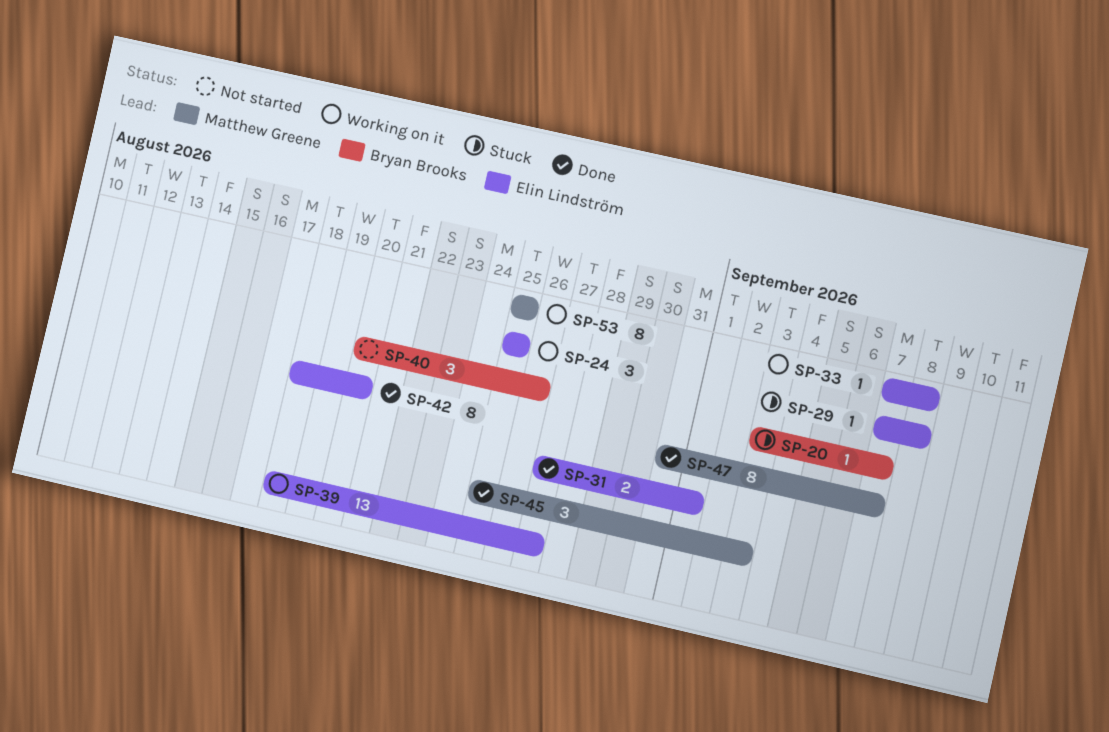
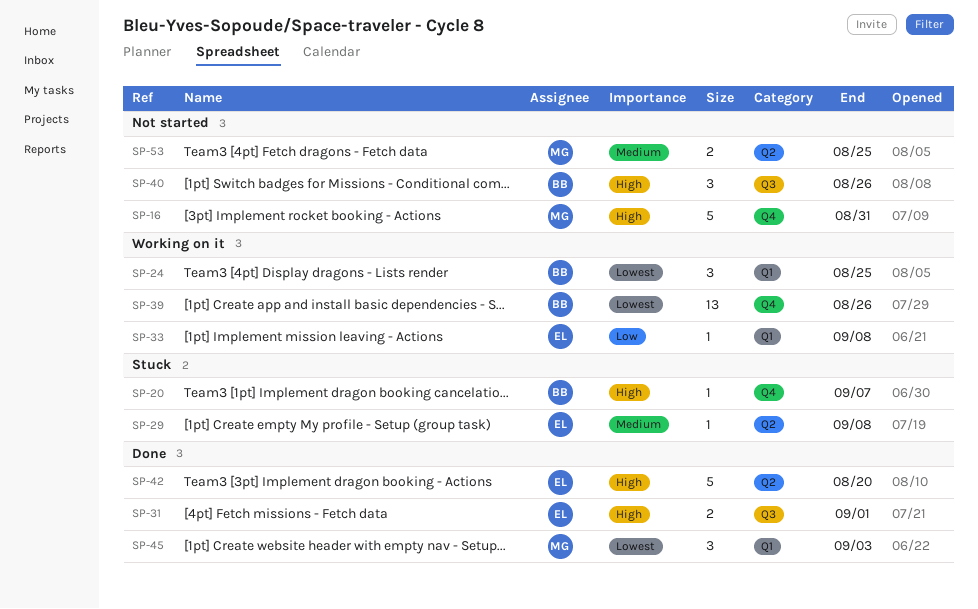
SP-16: none -> present
SP-24, owner: Elin Lindström -> Bryan Brooks
SP-39, owner: Elin Lindström -> Bryan Brooks
SP-39, due: Aug 27 -> Aug 26
SP-42, estimate: 8 -> 5
SP-47: present -> none
SP-53, status: Working on it -> Not started
SP-53, estimate: 8 -> 2

